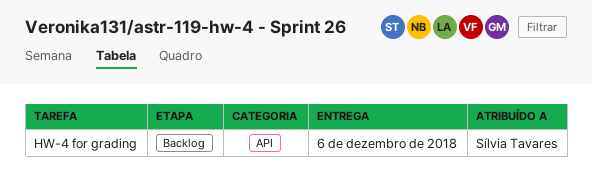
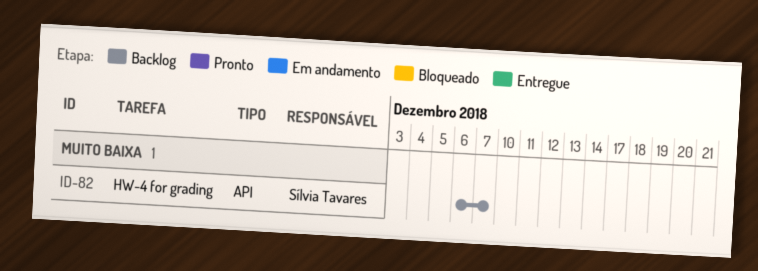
HW-4 for grading, due: Dec 6 -> Dec 7

